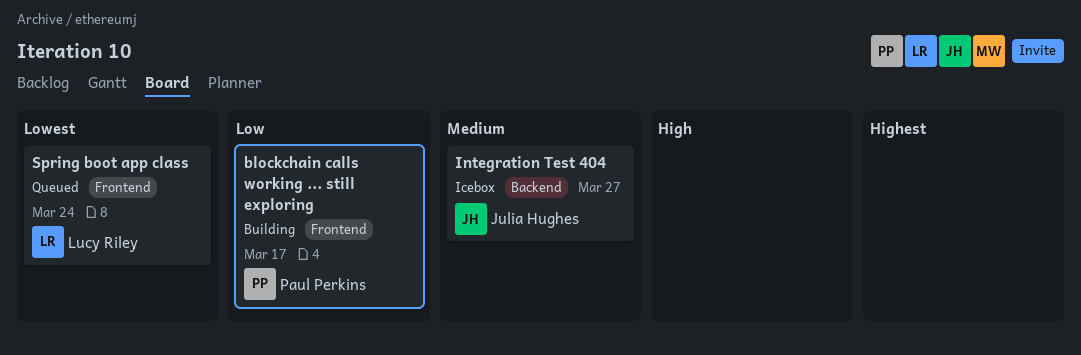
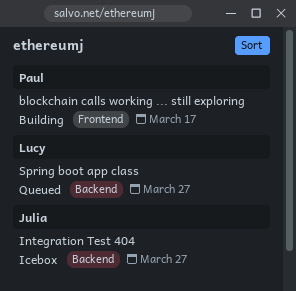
Spring boot app class, label: Frontend -> Backend
Spring boot app class, due: Mar 24 -> Mar 27

